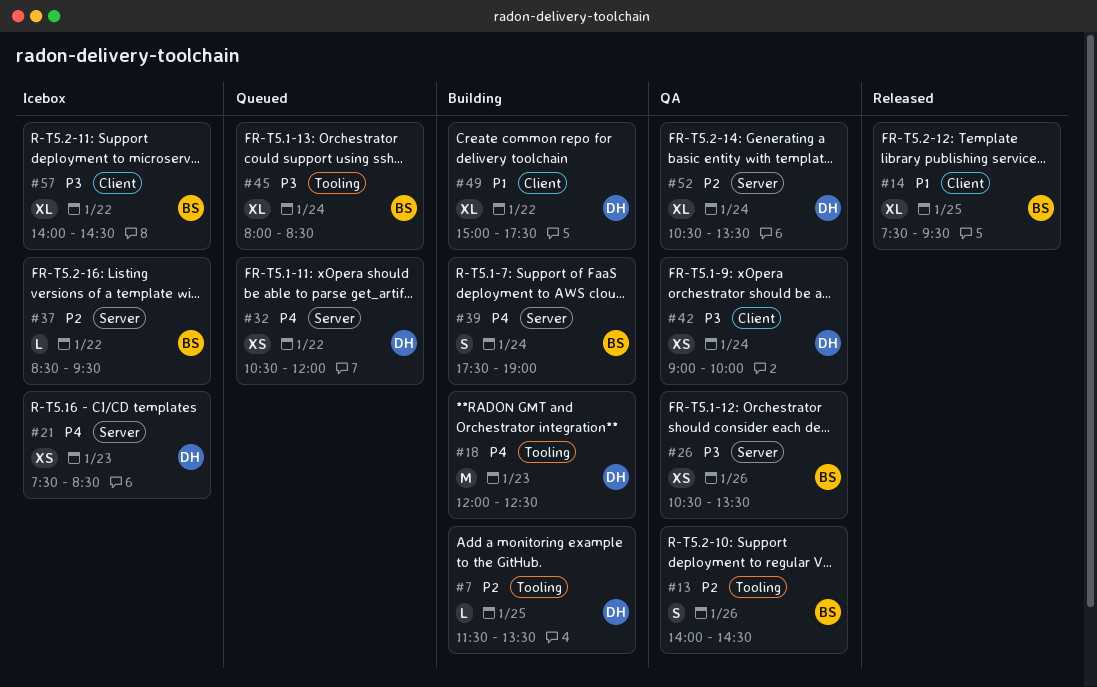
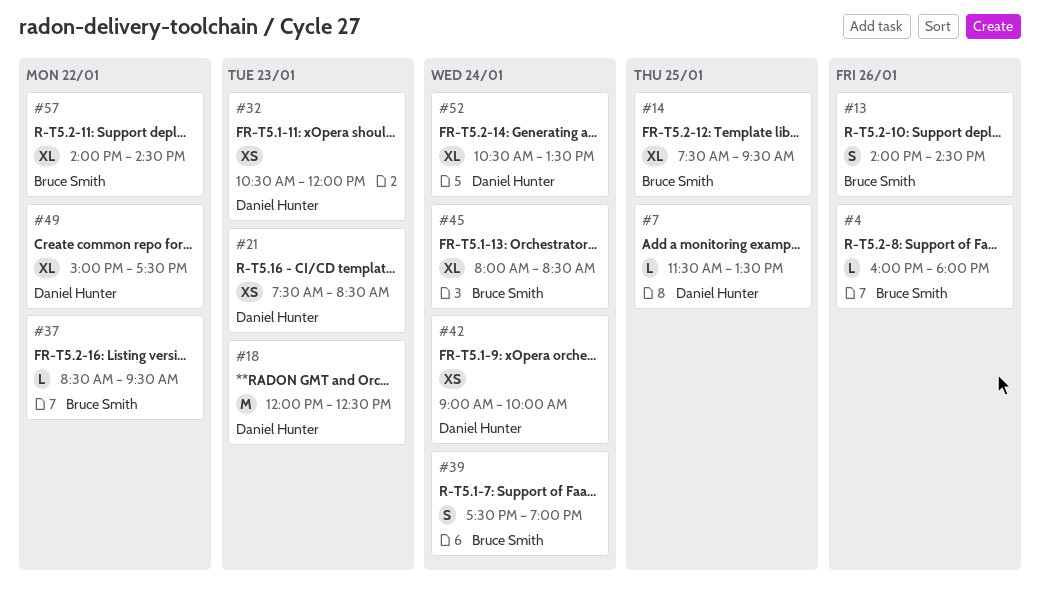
#4: none -> present
#26: present -> none
#32, day: Jan 22 -> Jan 23

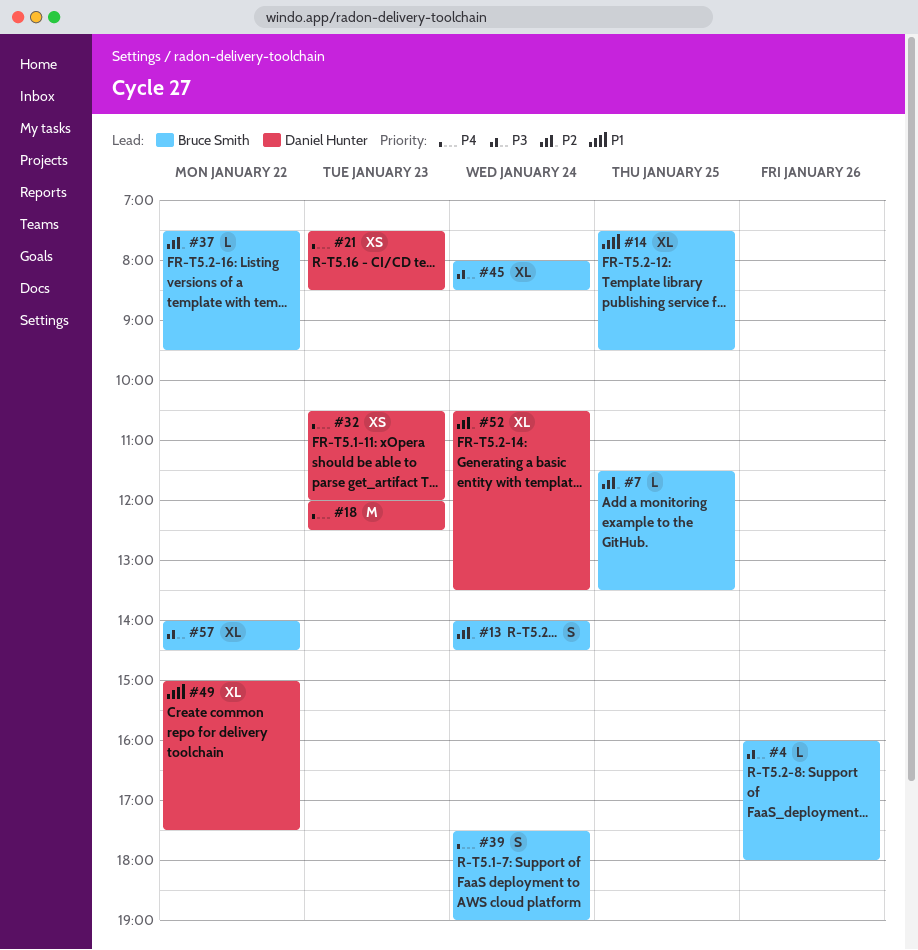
#7, owner: Daniel Hunter -> Bruce Smith
#13, day: Jan 26 -> Jan 24
#37, begins: 08:30 -> 07:30
#42: present -> none

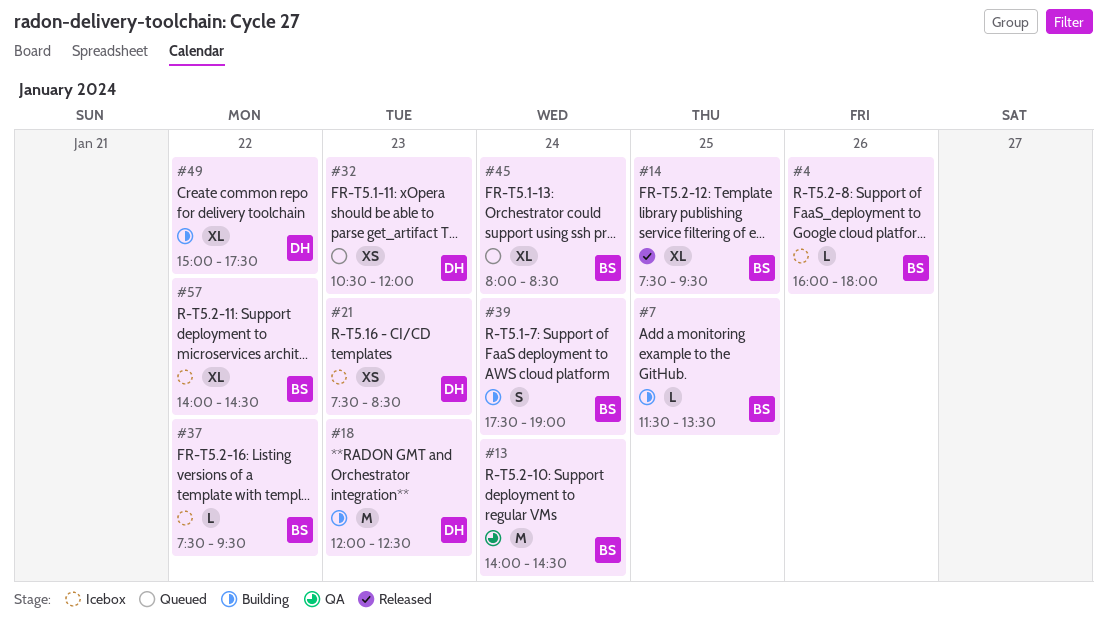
#13, estimate: S -> M
#52: present -> none

